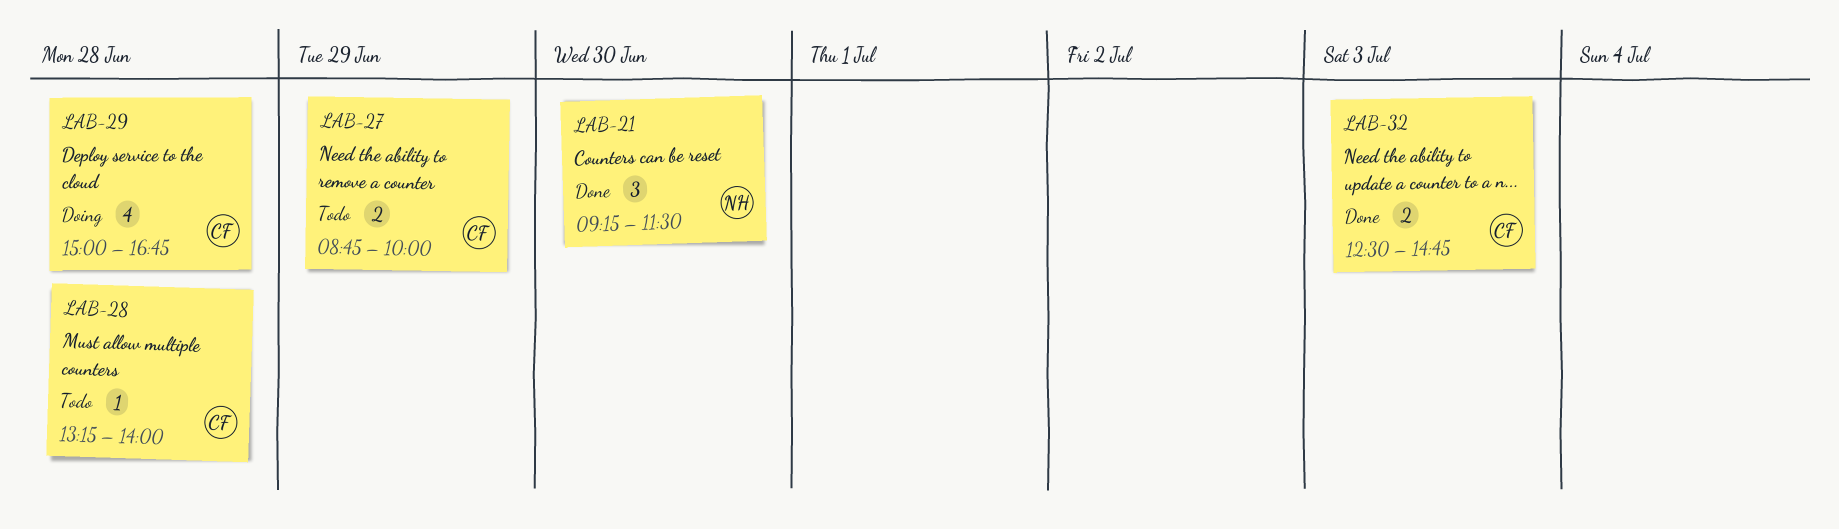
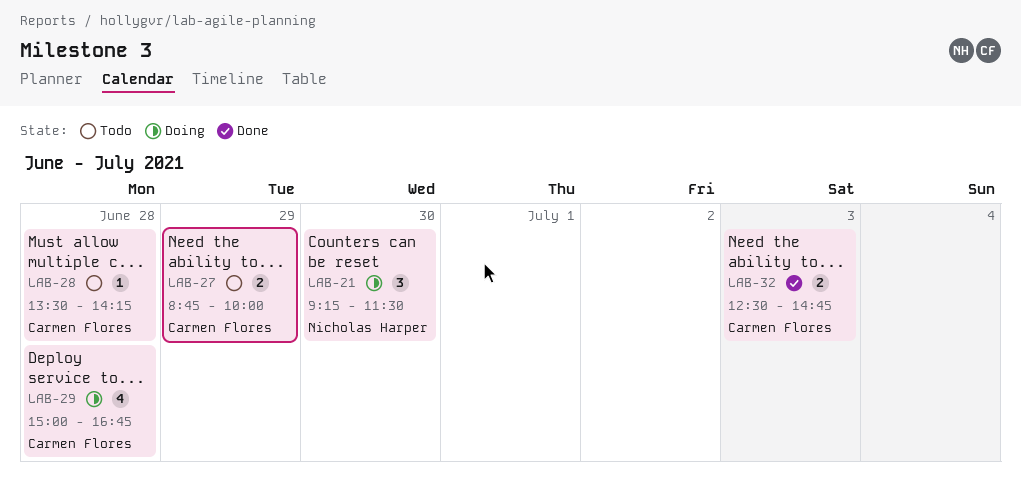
LAB-21, status: Done -> Doing
LAB-28, begins: 13:15 -> 13:30
LAB-28, ends: 14:00 -> 14:15

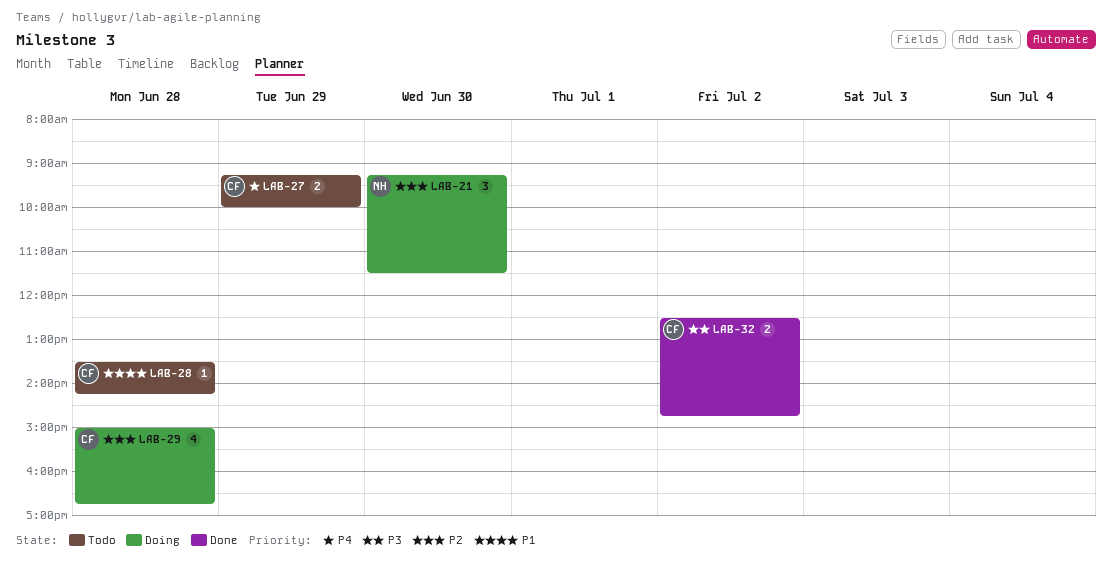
LAB-27, begins: 08:45 -> 09:15
LAB-32, day: Jul 3 -> Jul 2

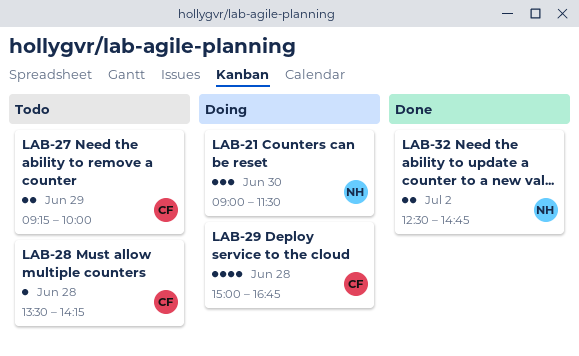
LAB-21, begins: 09:15 -> 09:00
LAB-32, owner: CF -> NH

